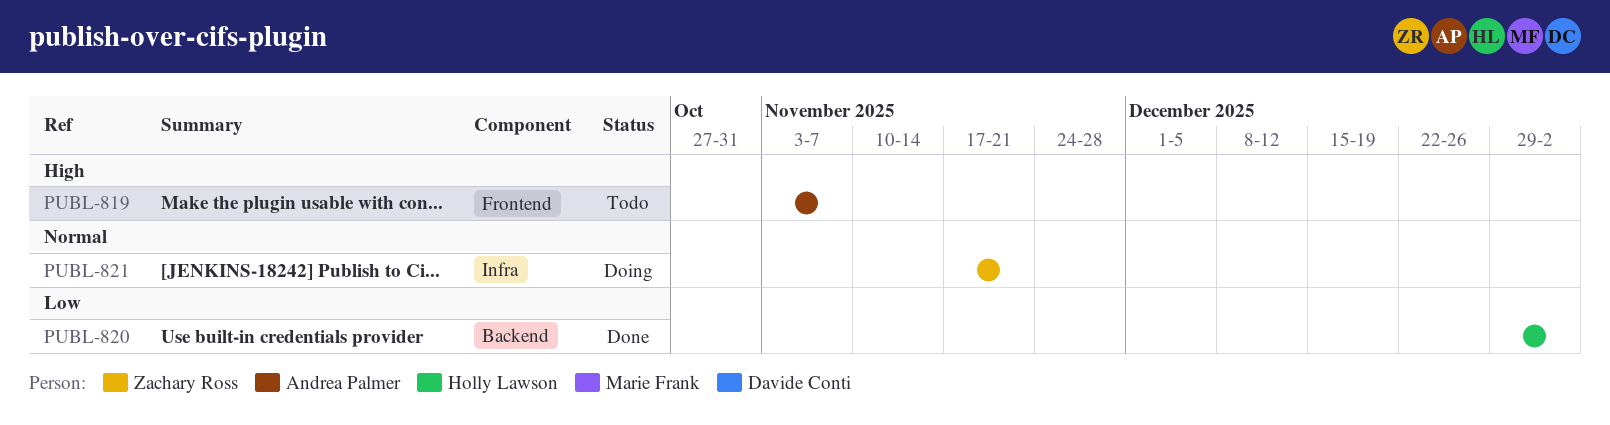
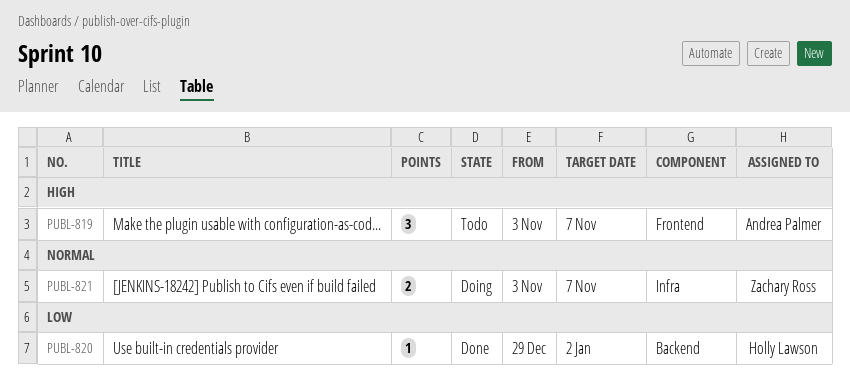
PUBL-821, start: Nov 17 -> Nov 3
PUBL-821, due: Nov 21 -> Nov 7

